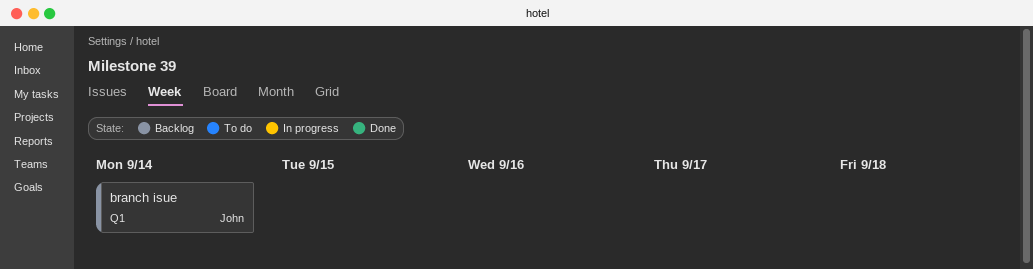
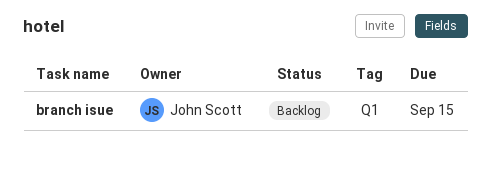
branch isue, due: Sep 14 -> Sep 15

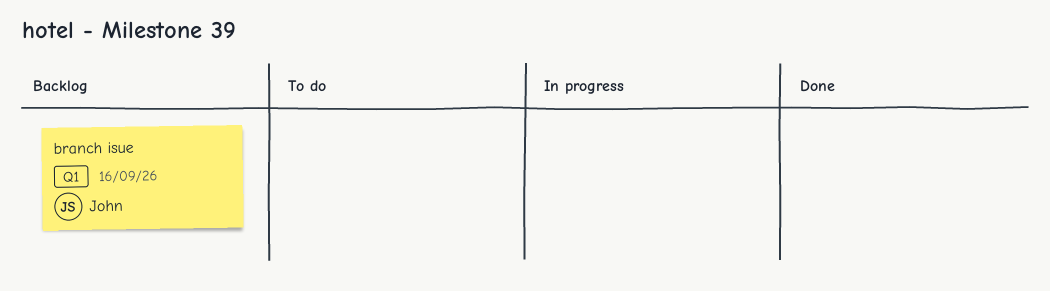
branch isue, due: Sep 15 -> Sep 16

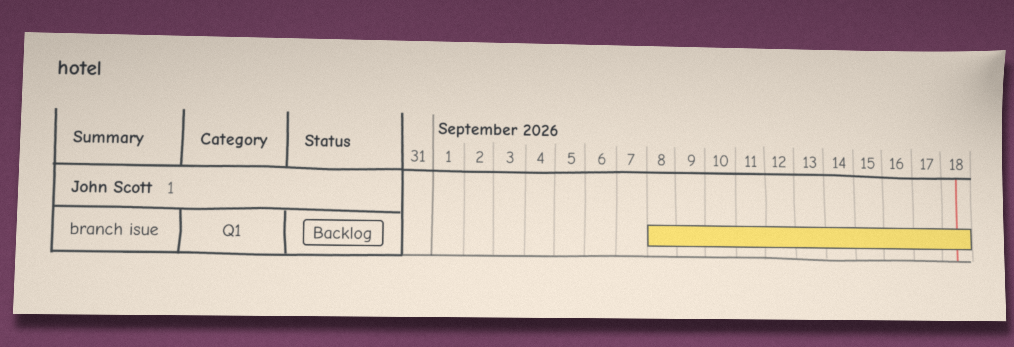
branch isue, due: Sep 16 -> Sep 18

